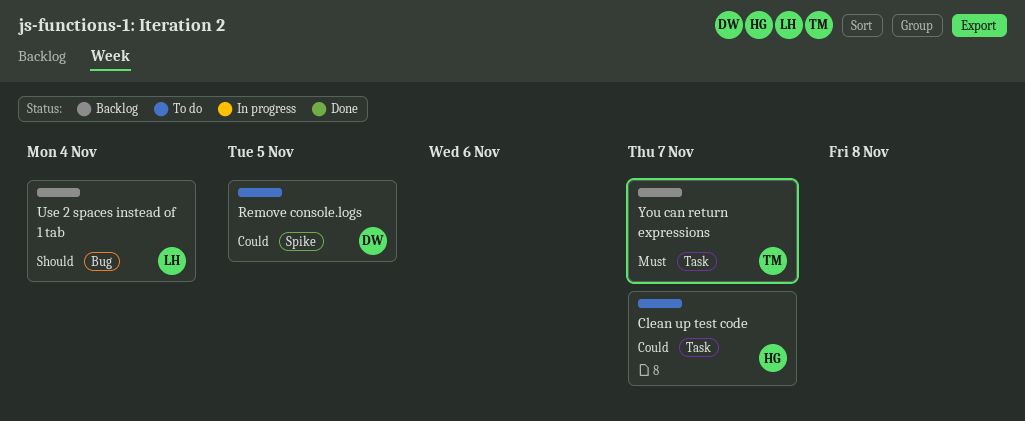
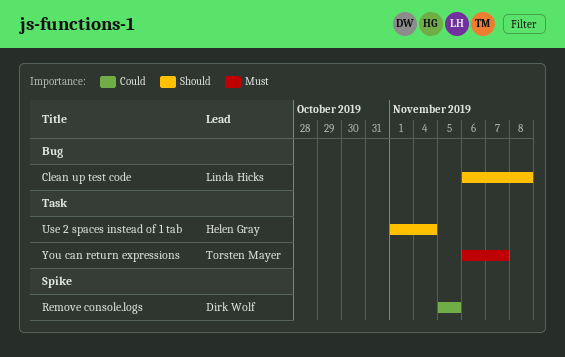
Clean up test code, owner: Helen Gray -> Linda Hicks
Clean up test code, priority: Could -> Should
Clean up test code, label: Task -> Bug
Clean up test code, due: Nov 7 -> Nov 8
Use 2 spaces instead of 1 tab, owner: Linda Hicks -> Helen Gray
Use 2 spaces instead of 1 tab, label: Bug -> Task

